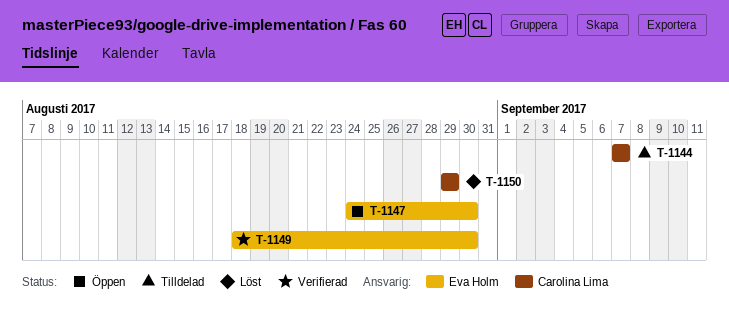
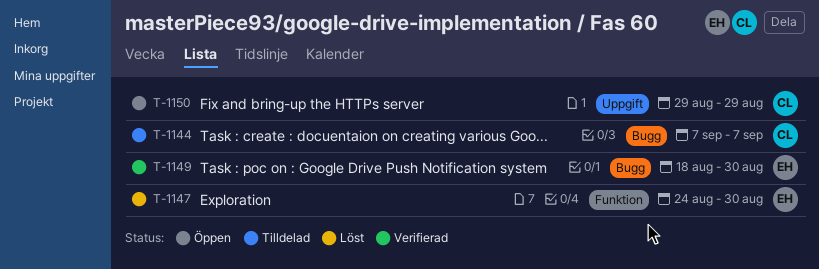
T-1147, status: Öppen -> Löst
T-1150, status: Löst -> Öppen

